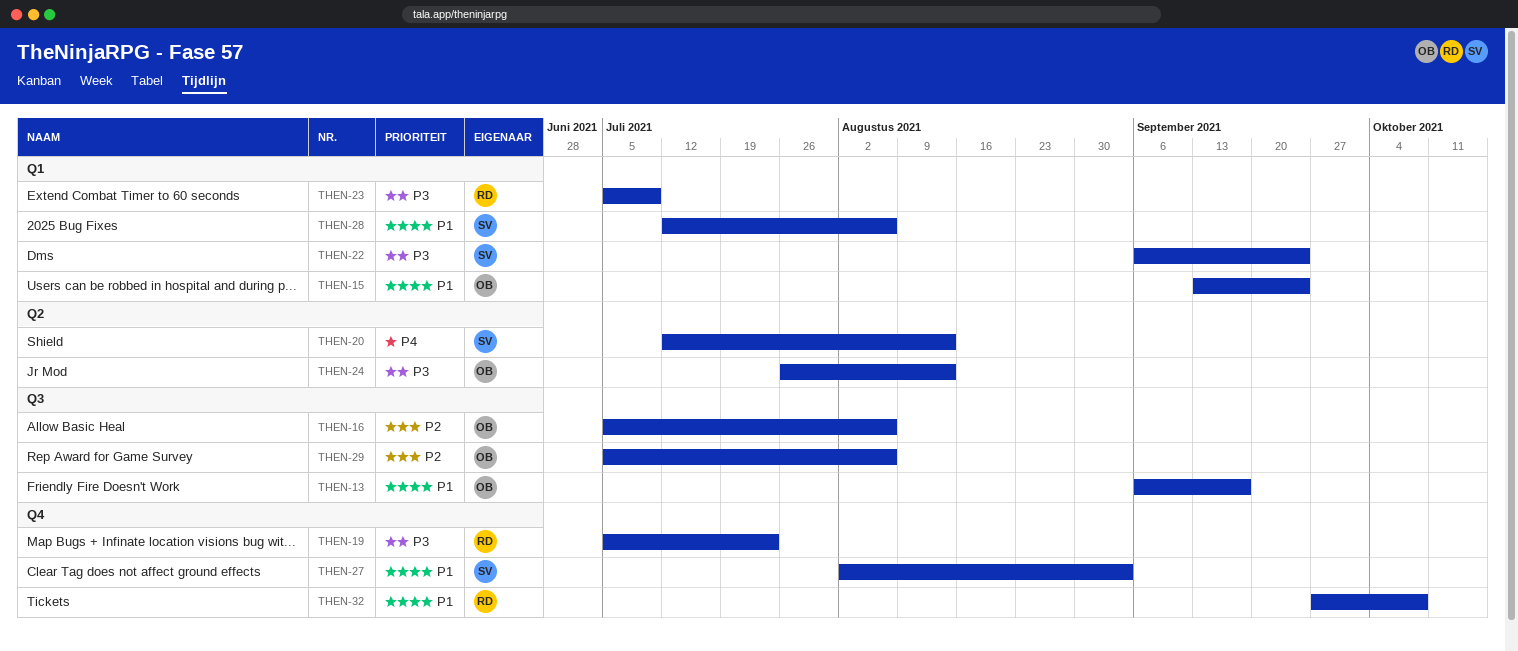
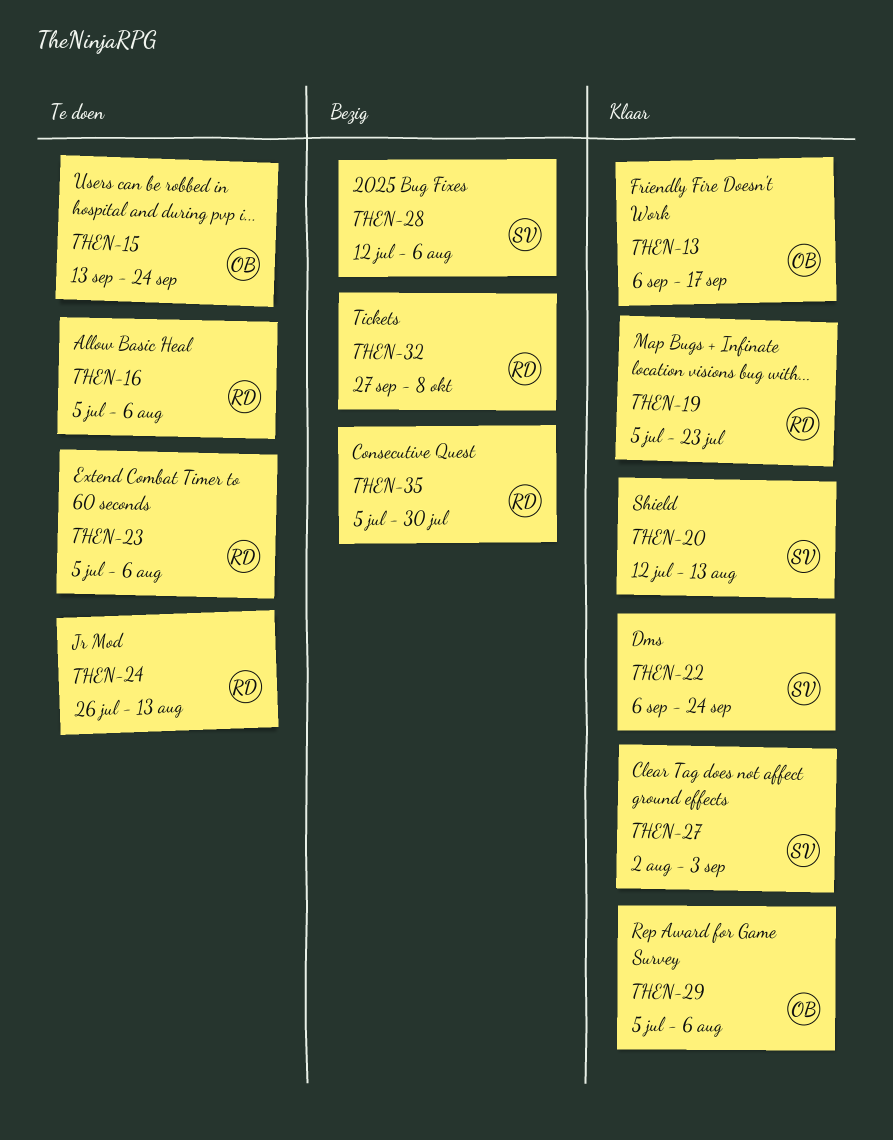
THEN-16, owner: OB -> RD
THEN-23, due: Jul 9 -> Aug 6
THEN-24, owner: OB -> RD
THEN-35: none -> present

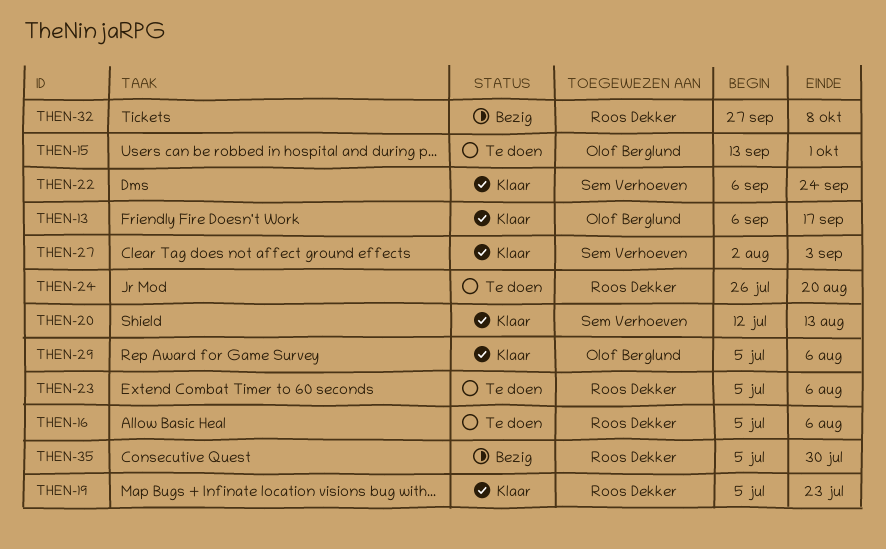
THEN-15, due: Sep 24 -> Oct 1
THEN-24, due: Aug 13 -> Aug 20
THEN-28: present -> none

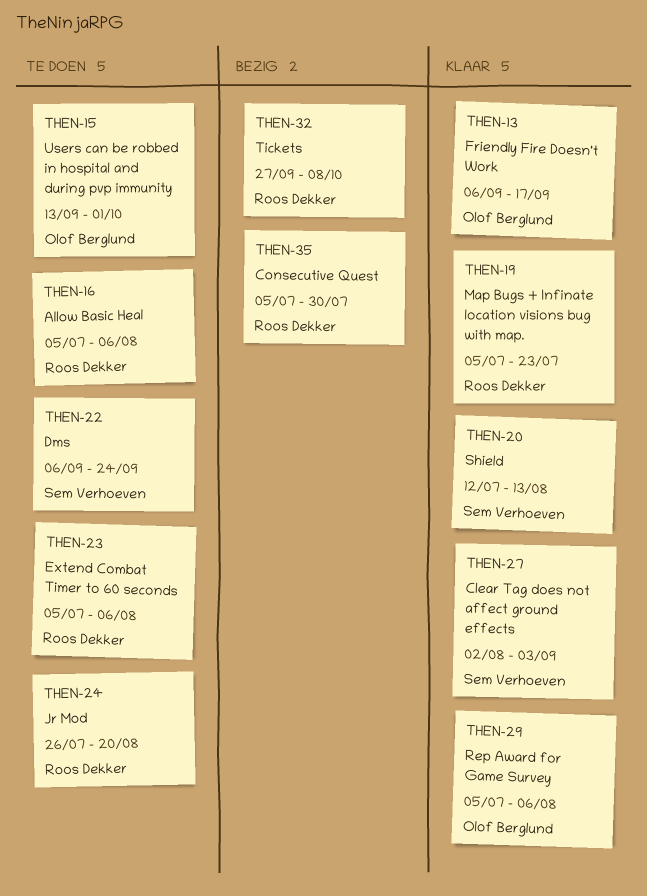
THEN-22, status: Klaar -> Te doen

